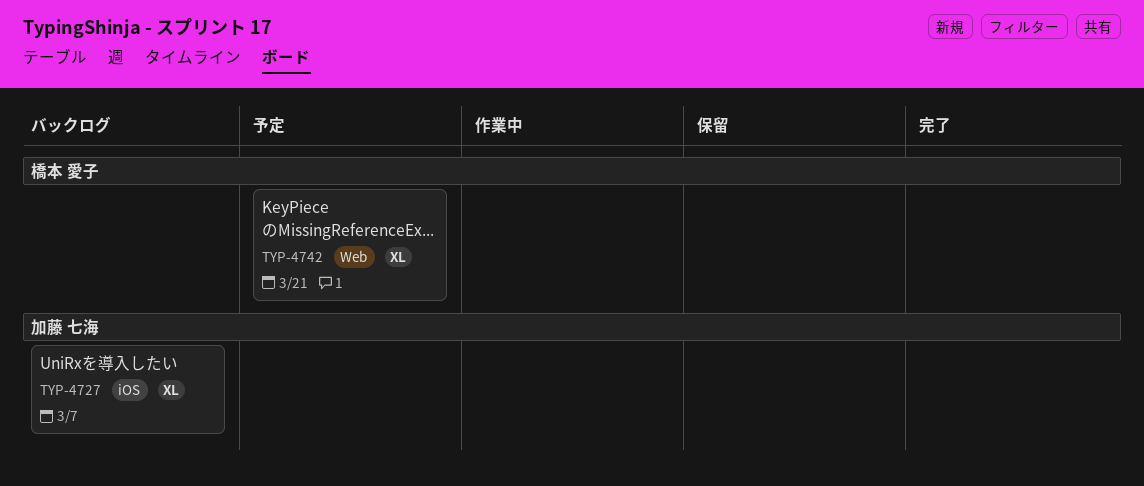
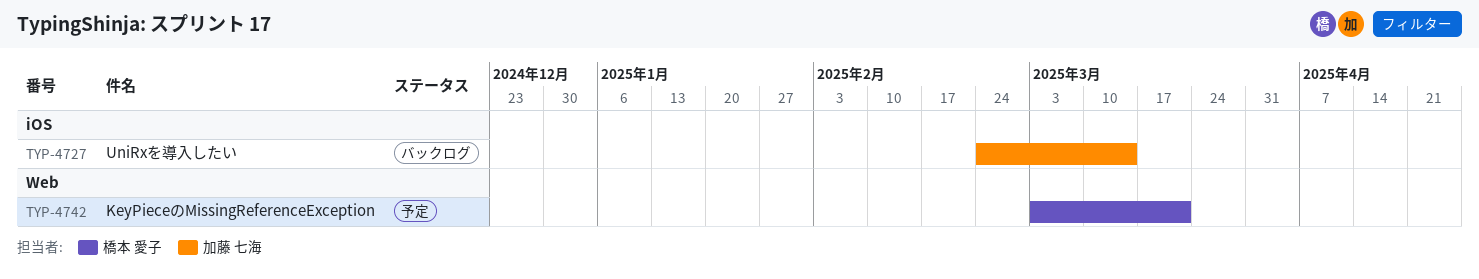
TYP-4727, due: Mar 7 -> Mar 14

